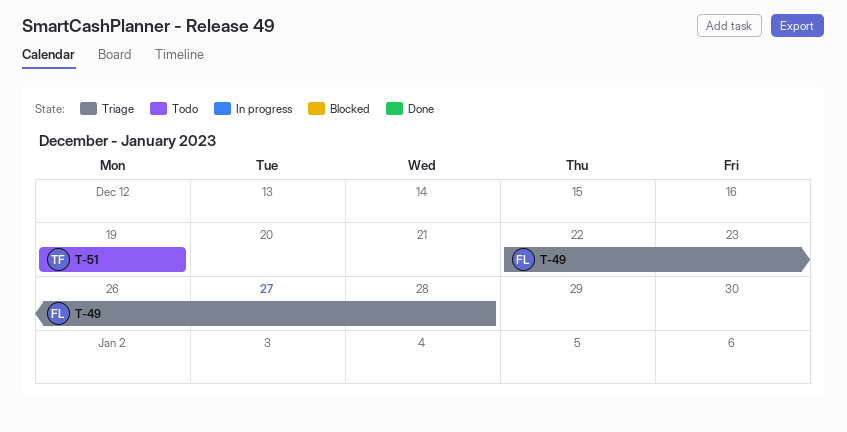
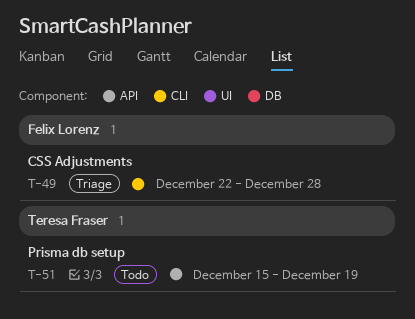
T-51, start: Dec 19 -> Dec 15

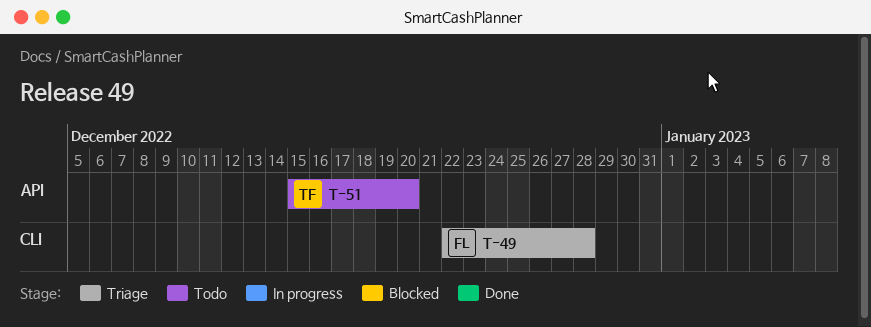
T-51, due: Dec 19 -> Dec 20

